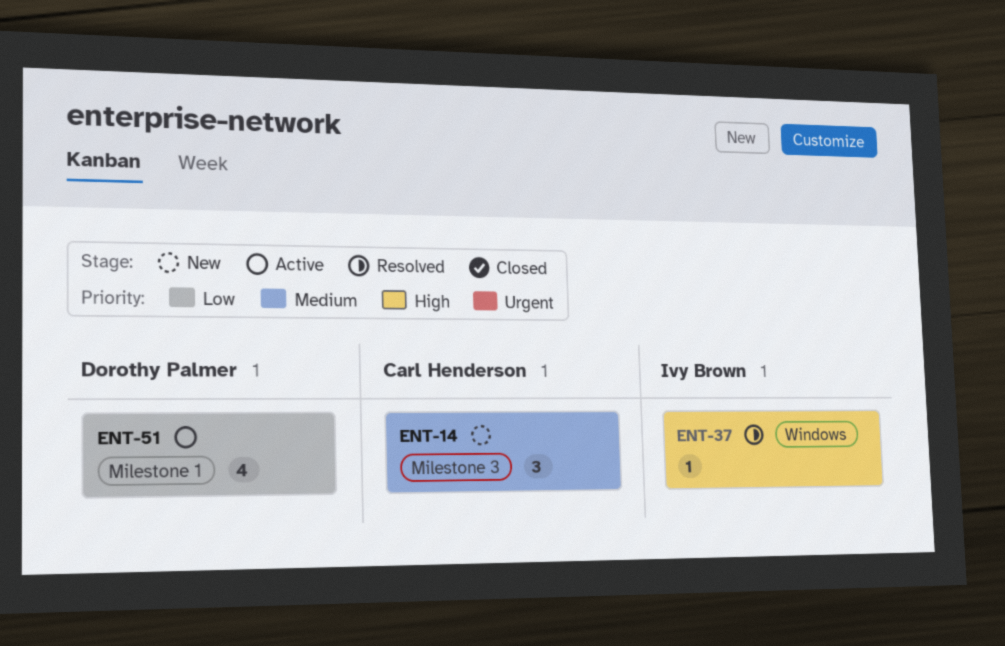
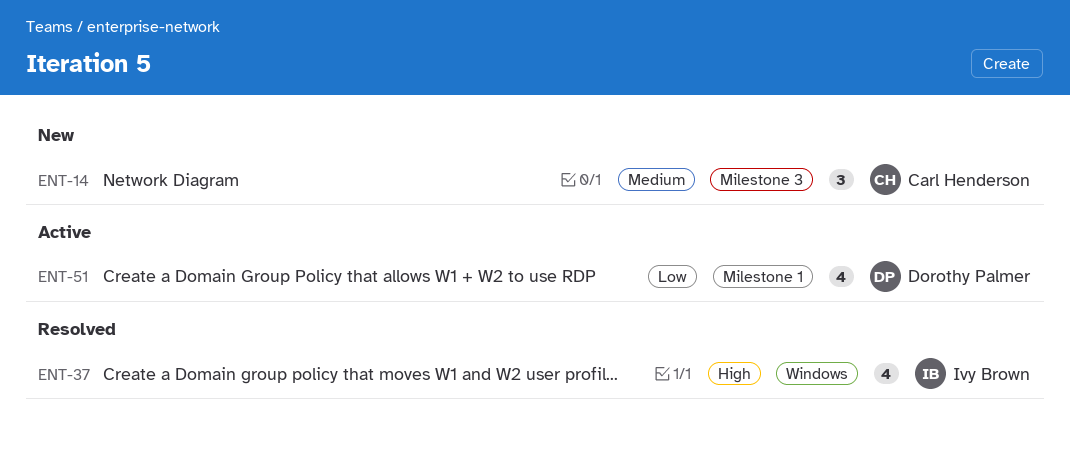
ENT-37, estimate: 1 -> 4

